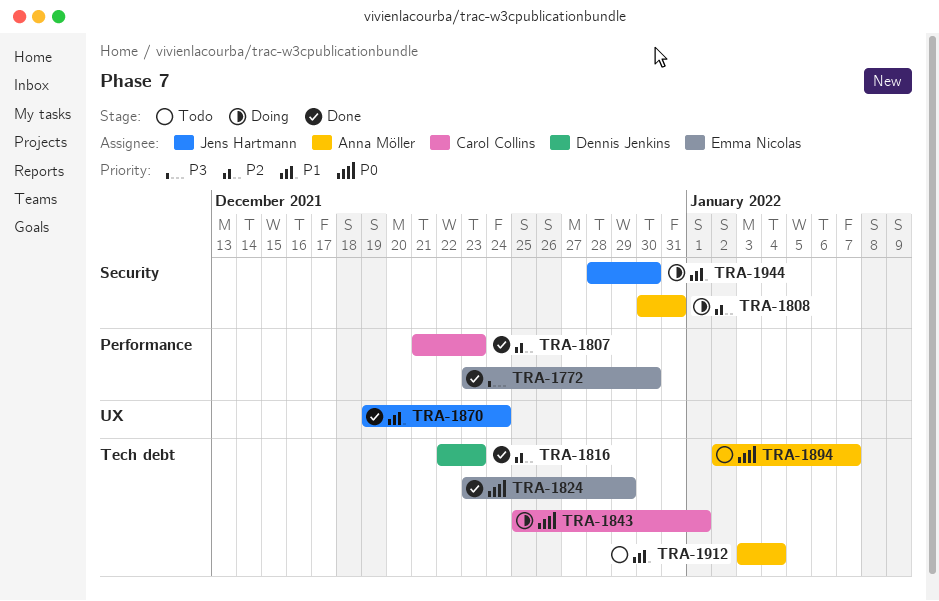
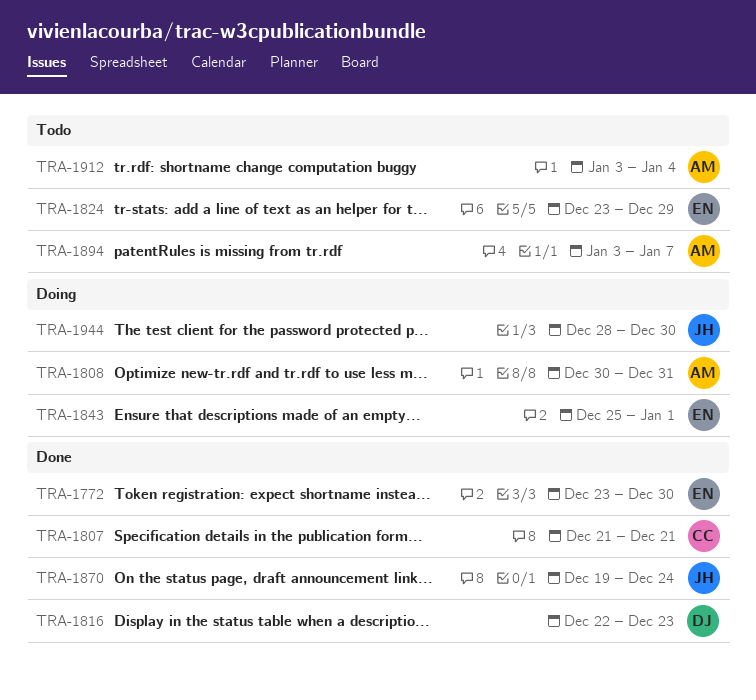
TRA-1807, due: Dec 23 -> Dec 21
TRA-1824, status: Done -> Todo
TRA-1843, owner: Carol Collins -> Emma Nicolas
TRA-1894, start: Jan 2 -> Jan 3

